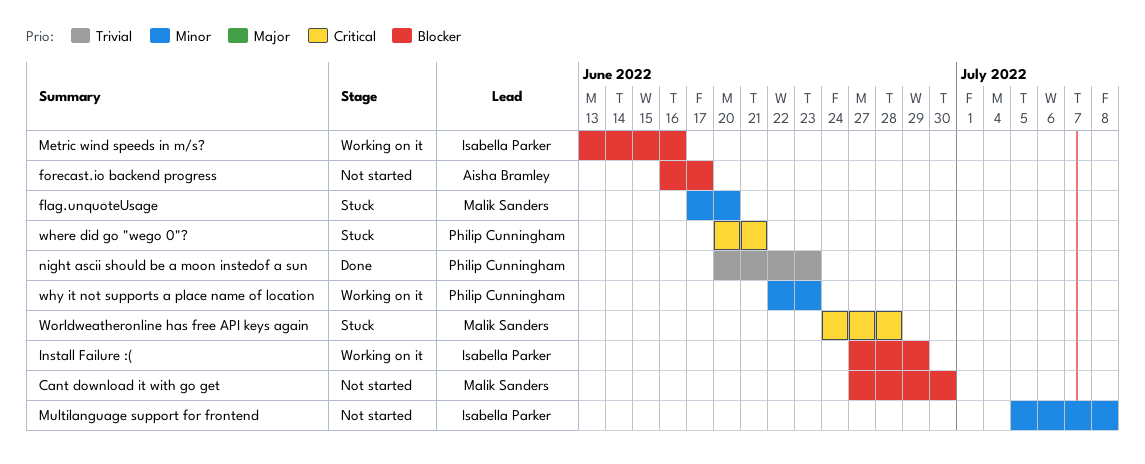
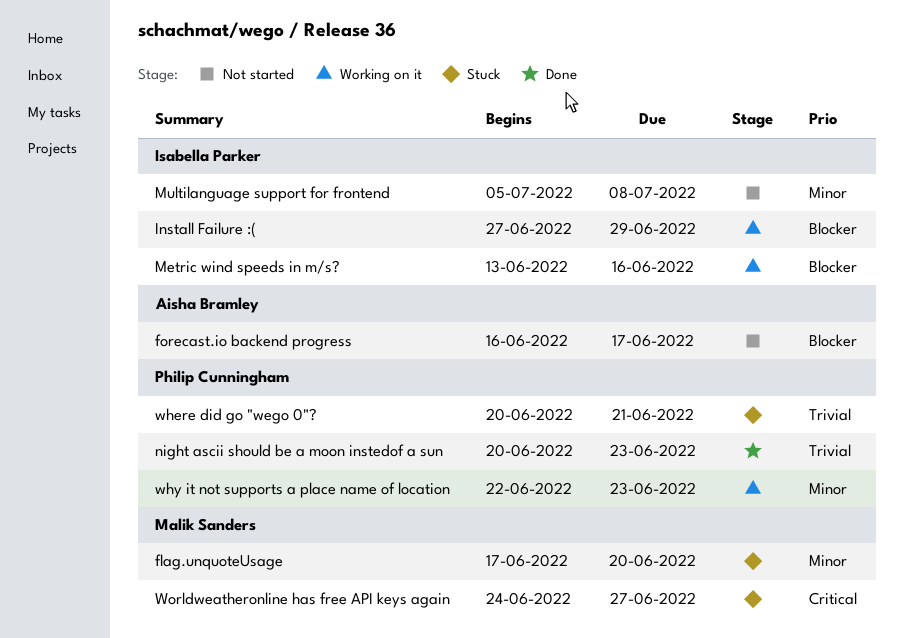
Cant download it with go get: present -> none
where did go "wego 0"?, priority: Critical -> Trivial
Worldweatheronline has free API keys again, due: Jun 28 -> Jun 27

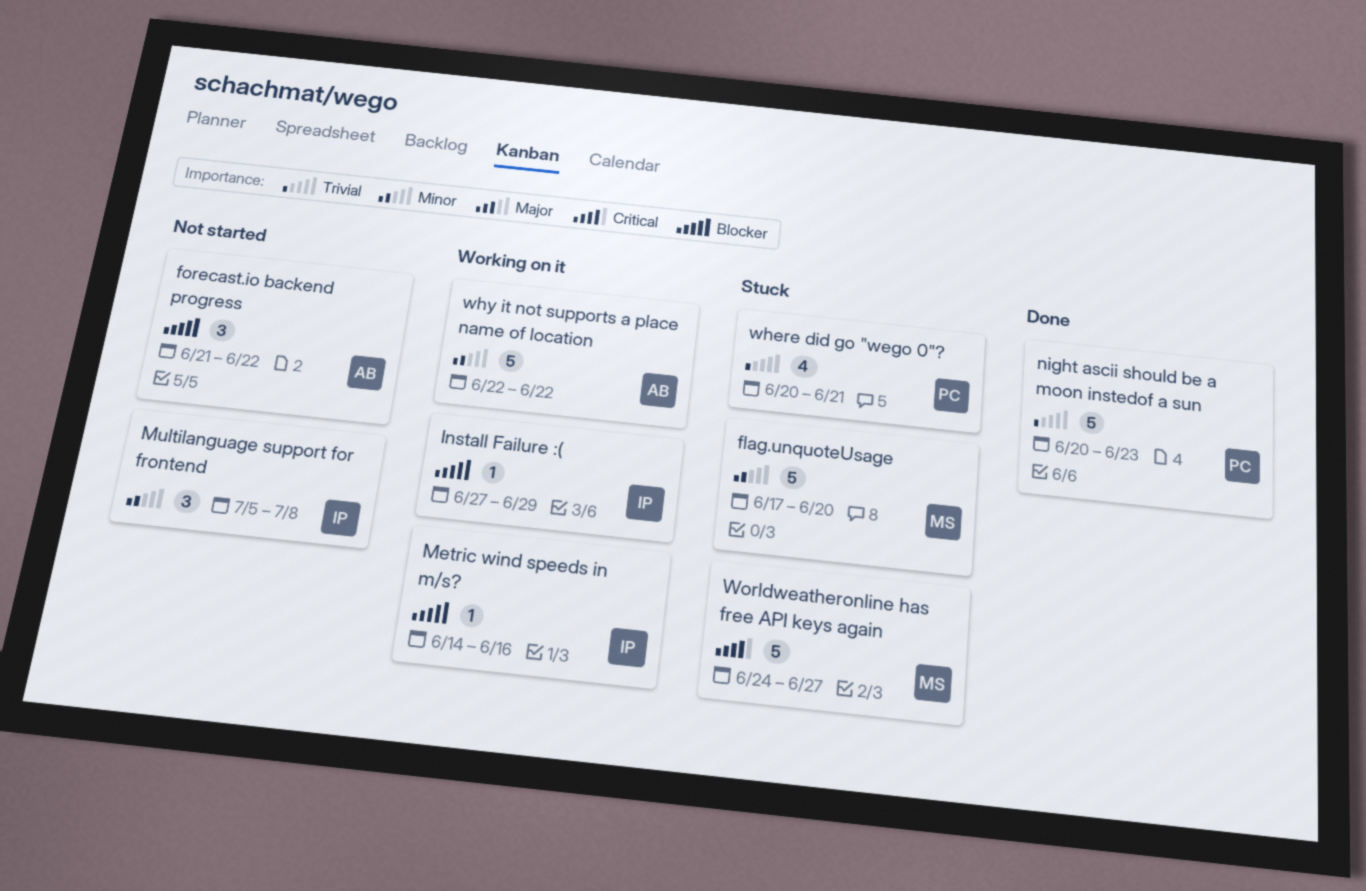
forecast.io backend progress, start: Jun 16 -> Jun 21
forecast.io backend progress, due: Jun 17 -> Jun 22
Metric wind speeds in m/s?, start: Jun 13 -> Jun 14
why it not supports a place name of location, owner: Philip Cunningham -> Aisha Bramley
why it not supports a place name of location, due: Jun 23 -> Jun 22

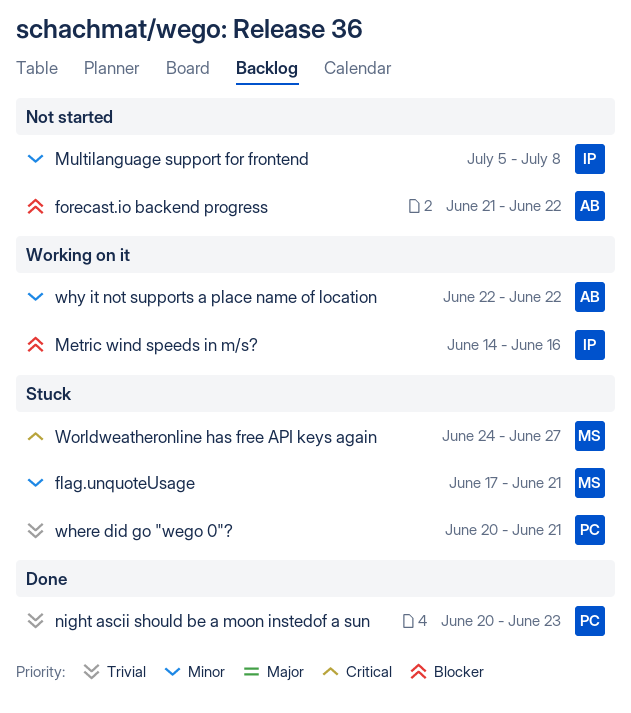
flag.unquoteUsage, due: Jun 20 -> Jun 21
Install Failure :(: present -> none

